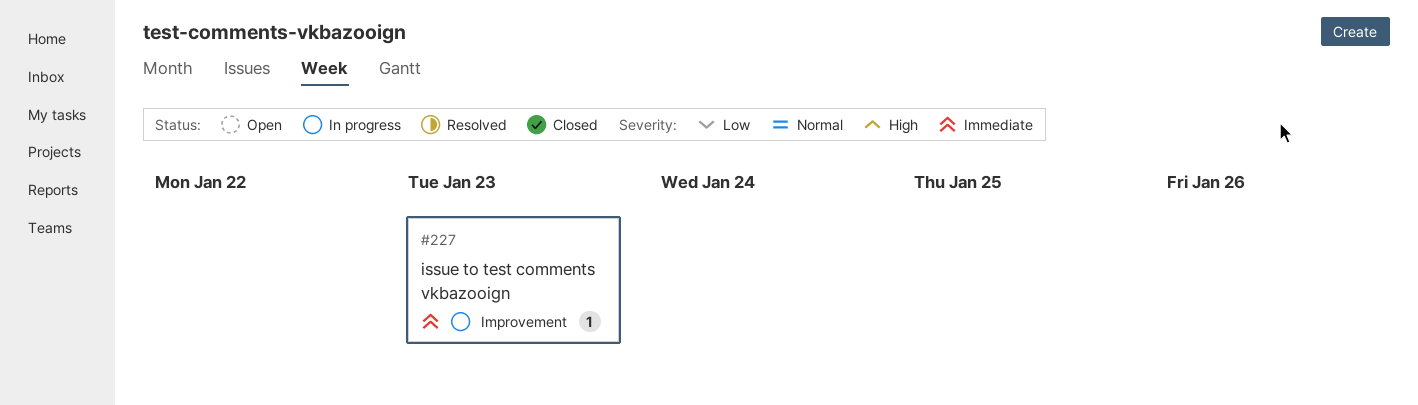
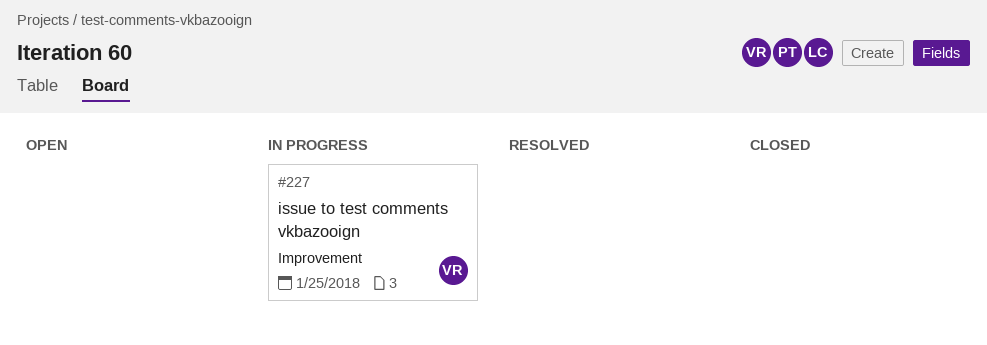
#227, due: Jan 23 -> Jan 25

